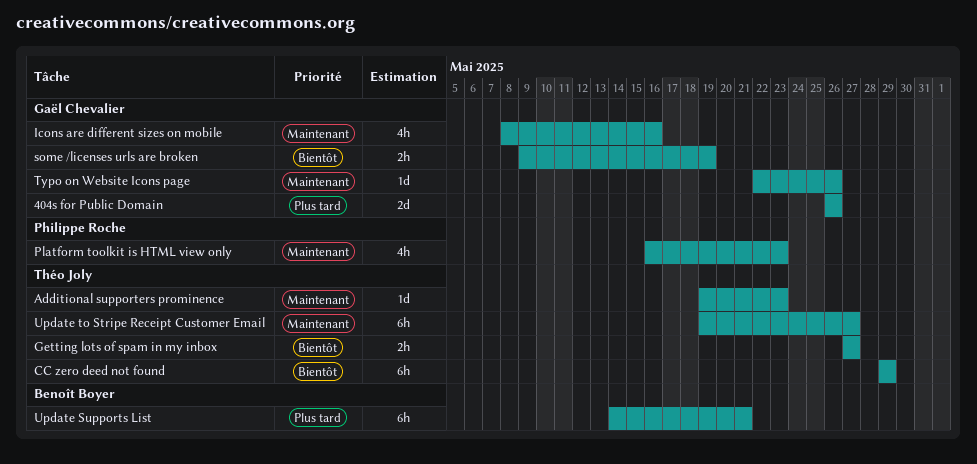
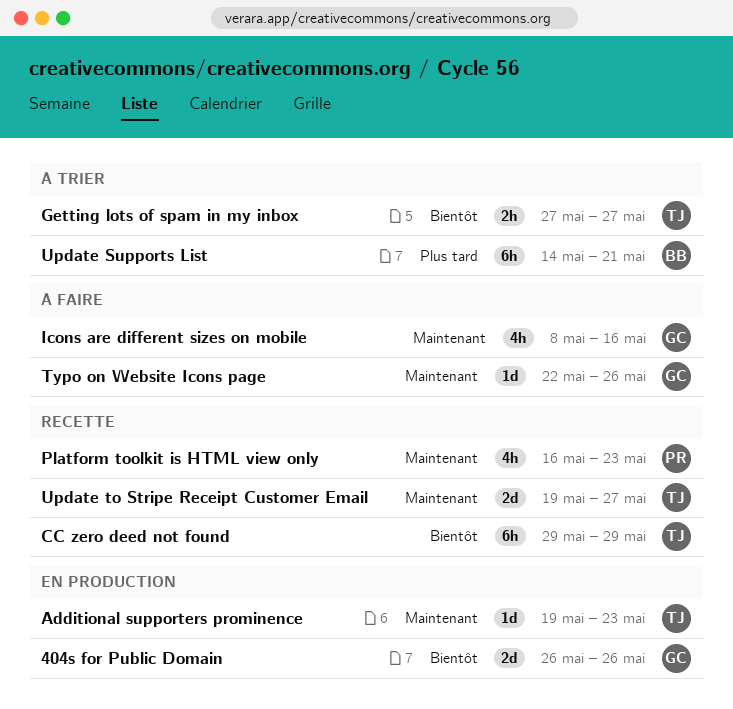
404s for Public Domain, priority: Plus tard -> Bientôt
some /licenses urls are broken: present -> none
Update to Stripe Receipt Customer Email, estimate: 6h -> 2d

